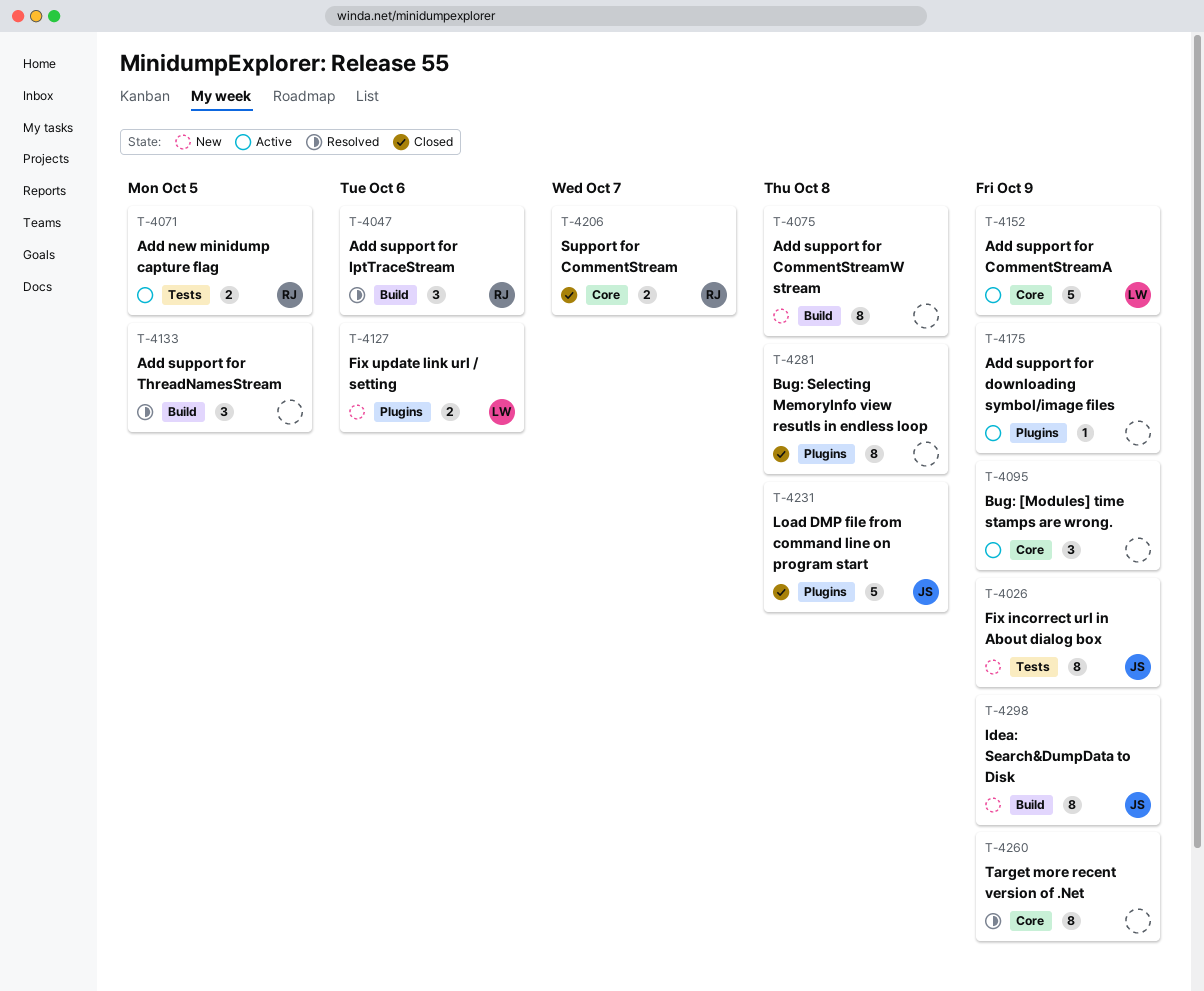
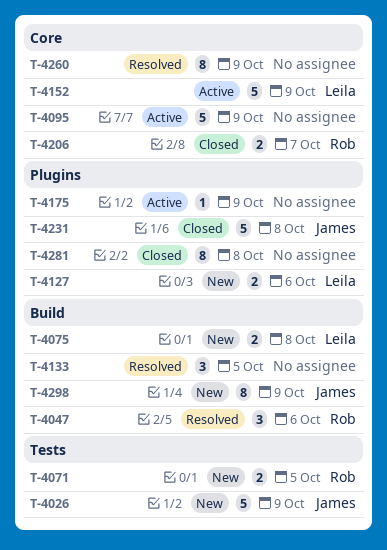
T-4026, estimate: 8 -> 5
T-4071, status: Active -> New
T-4075, owner: none -> Leila
T-4075, estimate: 8 -> 2
T-4095, estimate: 3 -> 5

